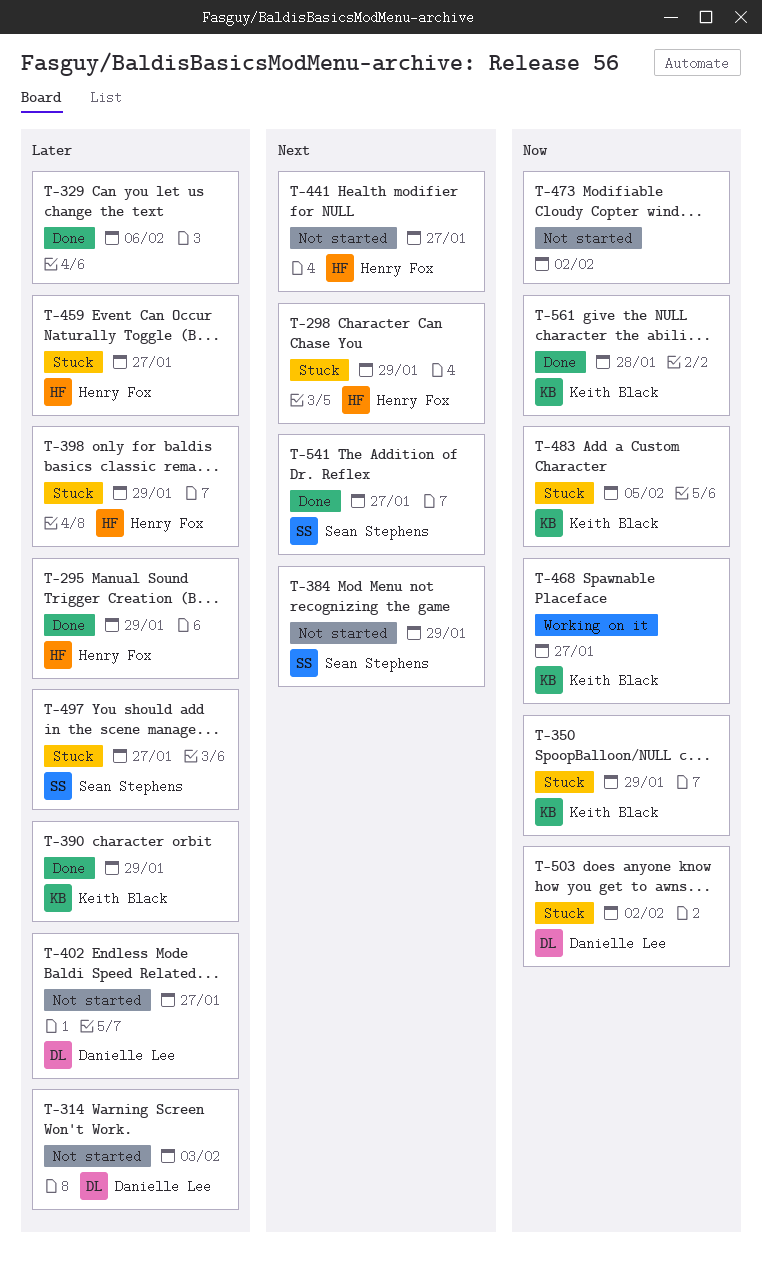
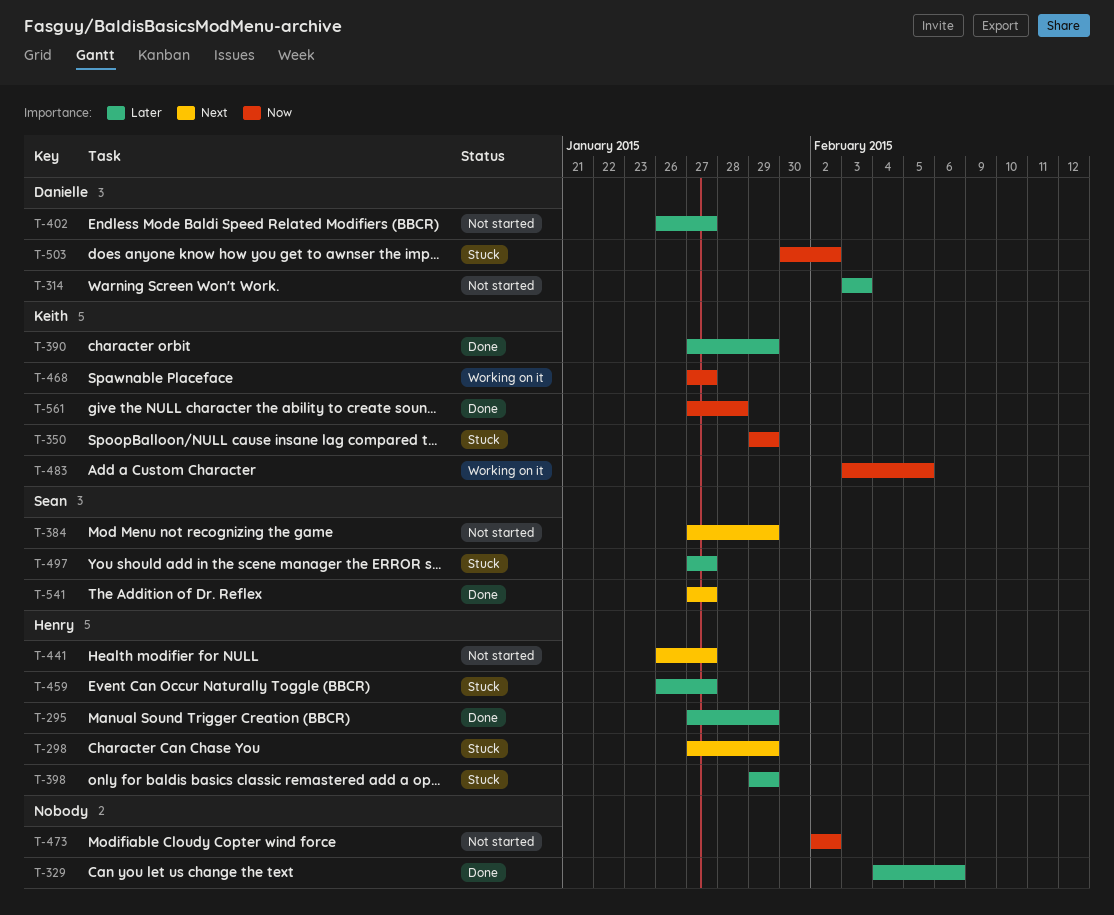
T-483, status: Stuck -> Working on it

